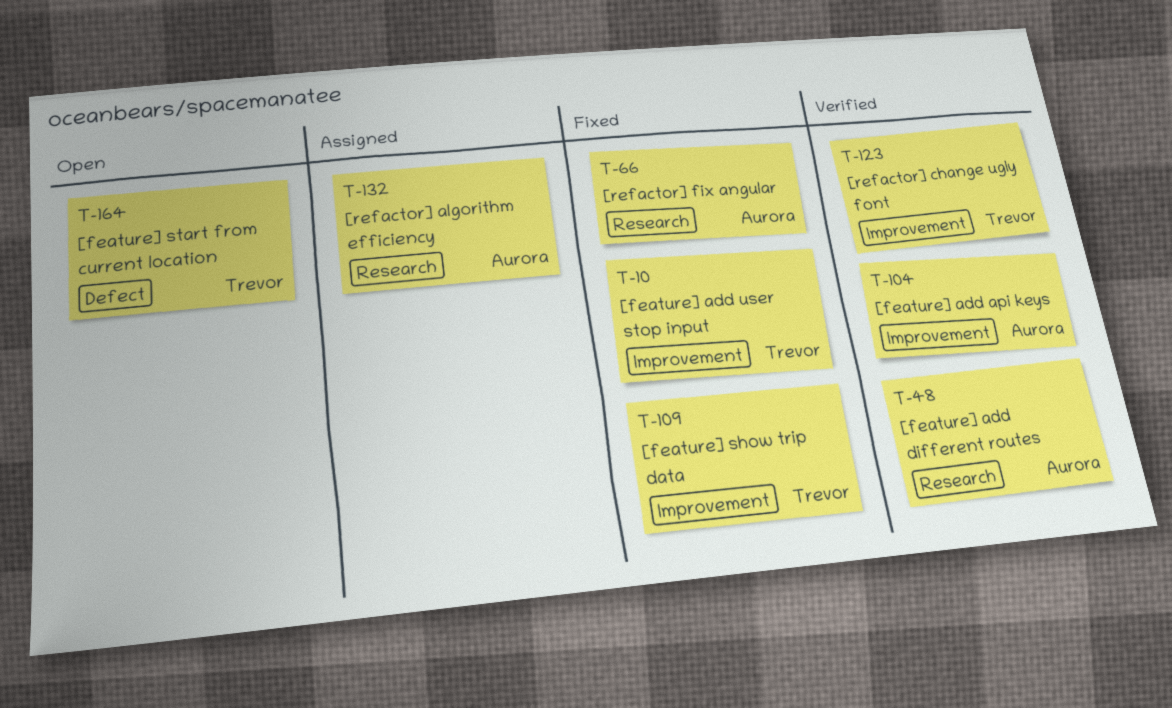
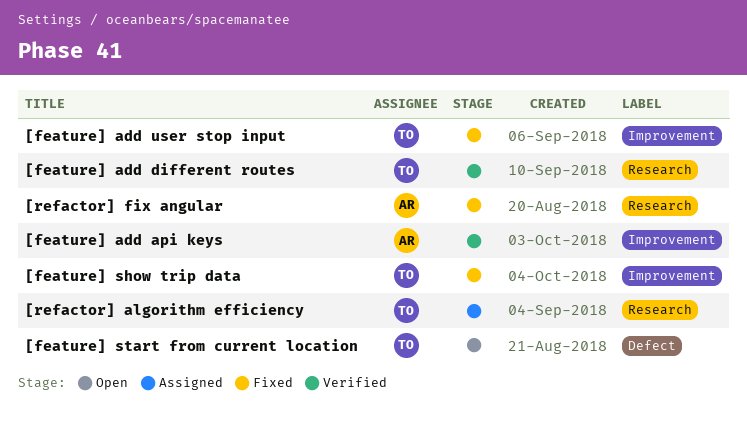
[feature] add different routes, owner: Aurora -> Trevor
[refactor] algorithm efficiency, owner: Aurora -> Trevor
[refactor] change ugly font: present -> none

